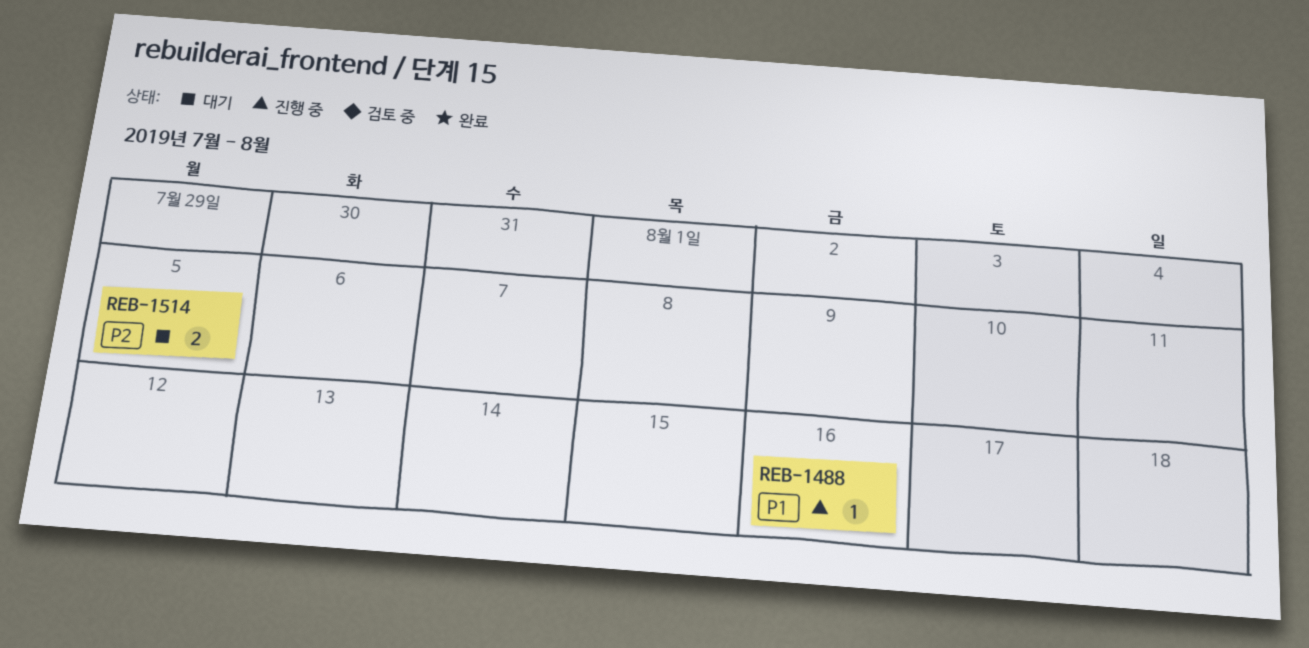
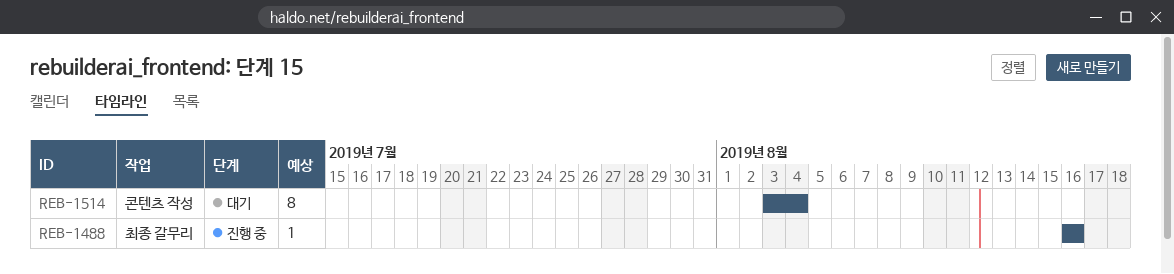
REB-1514, estimate: 2 -> 8
REB-1514, due: Aug 5 -> Aug 4

